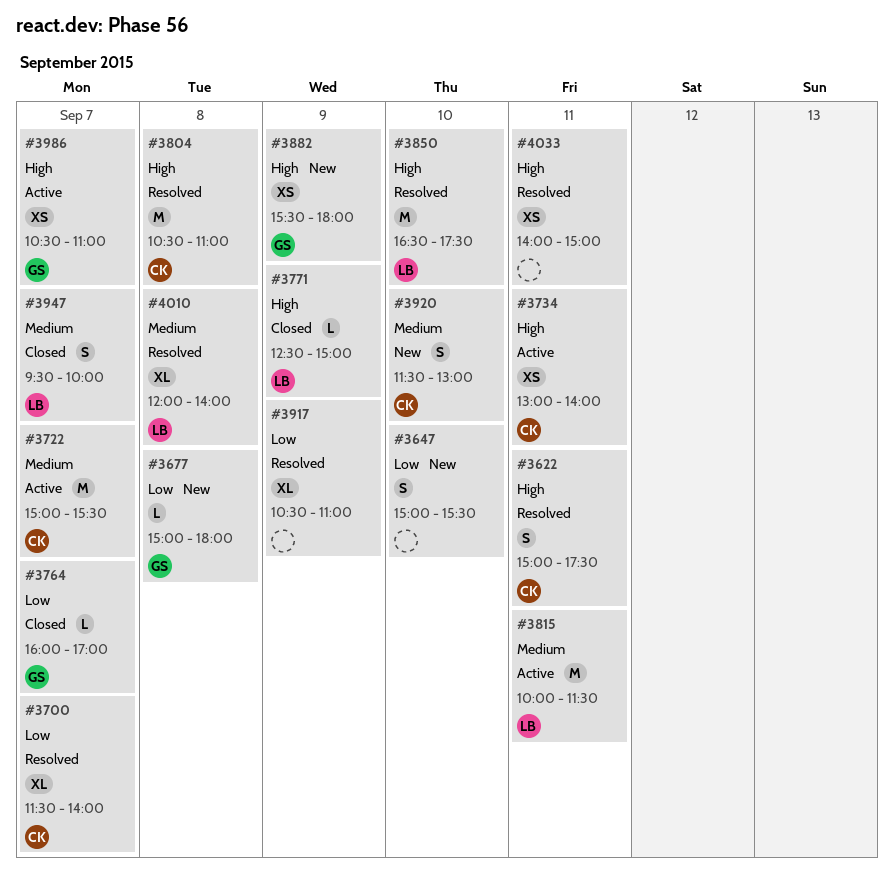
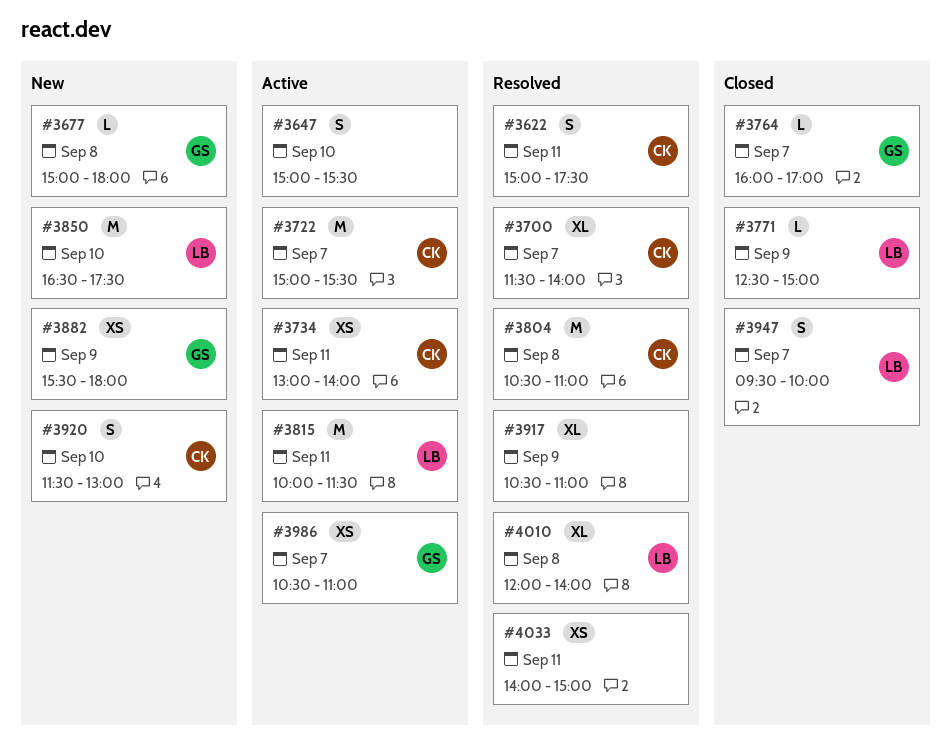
#3647, status: New -> Active
#3850, status: Resolved -> New

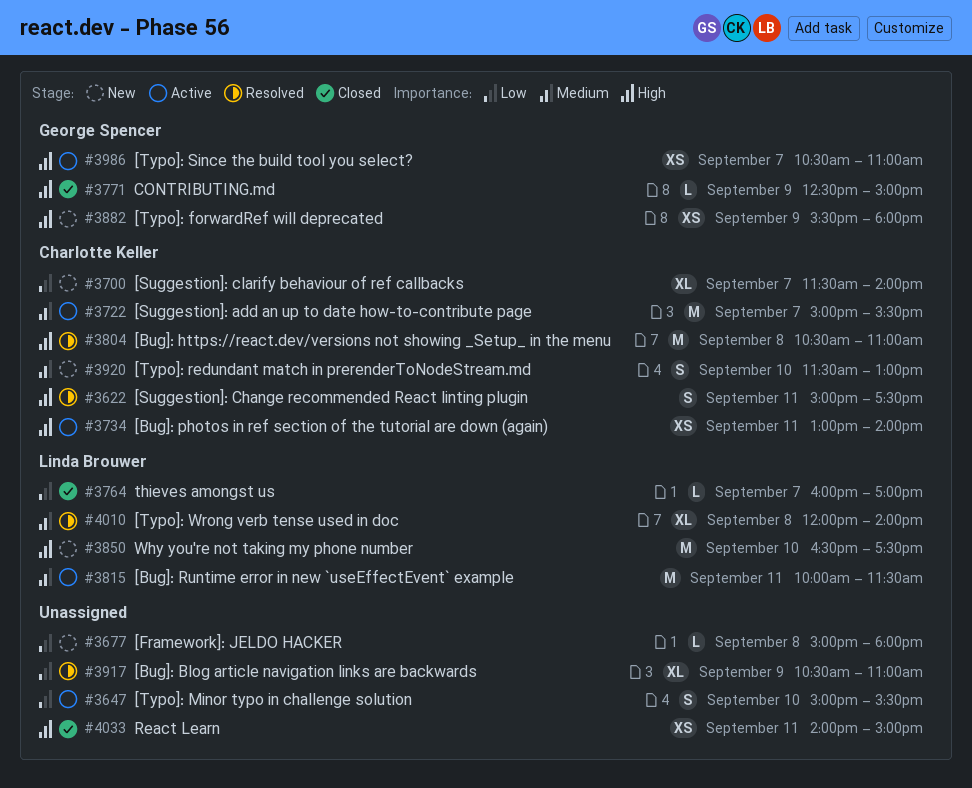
#3677, owner: George Spencer -> none
#3700, status: Resolved -> New
#3764, owner: George Spencer -> Linda Brouwer
#3771, owner: Linda Brouwer -> George Spencer
#3947: present -> none
#4033, status: Resolved -> Closed

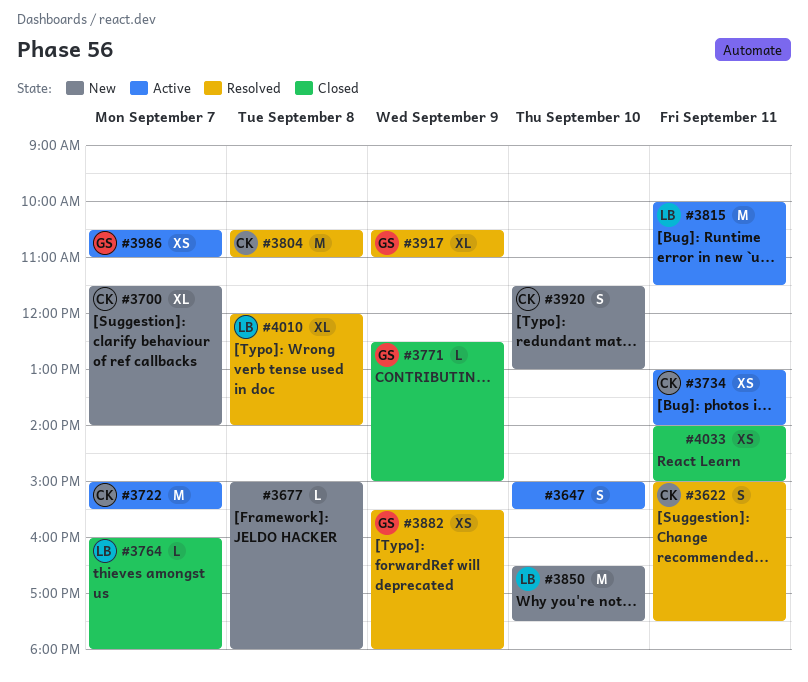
#3764, ends: 17:00 -> 18:00
#3882, status: New -> Resolved
#3917, owner: none -> George Spencer

